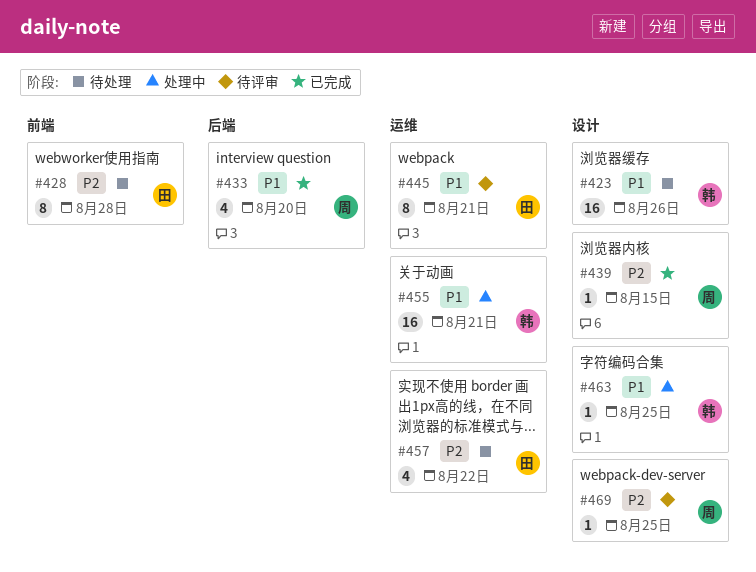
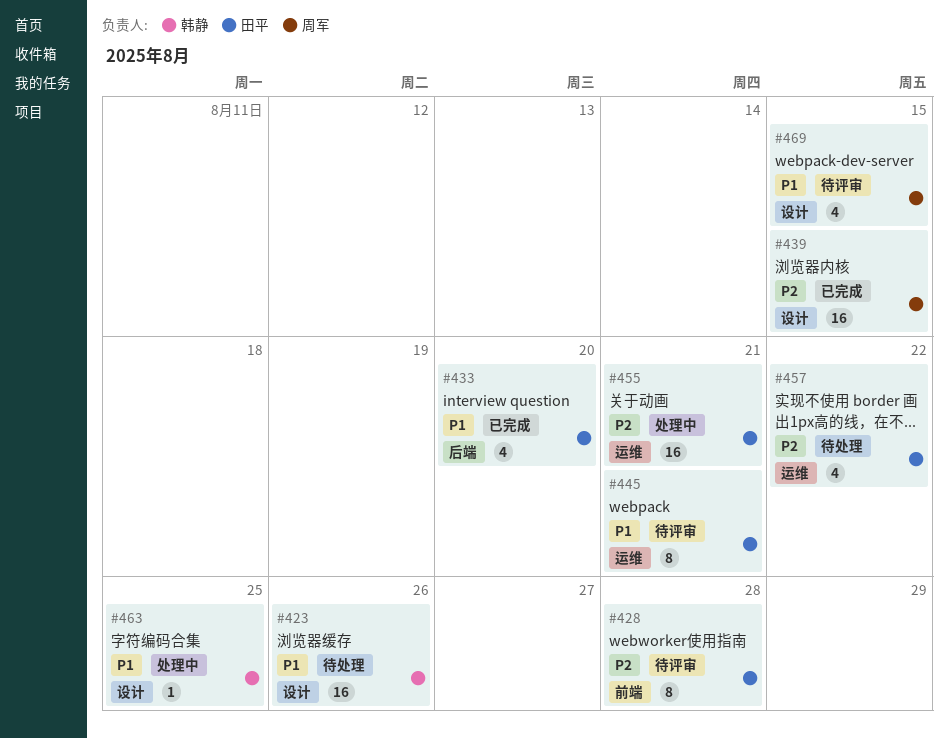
#428, status: 待处理 -> 待评审
#433, owner: 周军 -> 田平
#439, estimate: 1 -> 16
#455, owner: 韩静 -> 田平
#455, priority: P1 -> P2
#469, priority: P2 -> P1
#469, estimate: 1 -> 4
#469, due: Aug 25 -> Aug 15

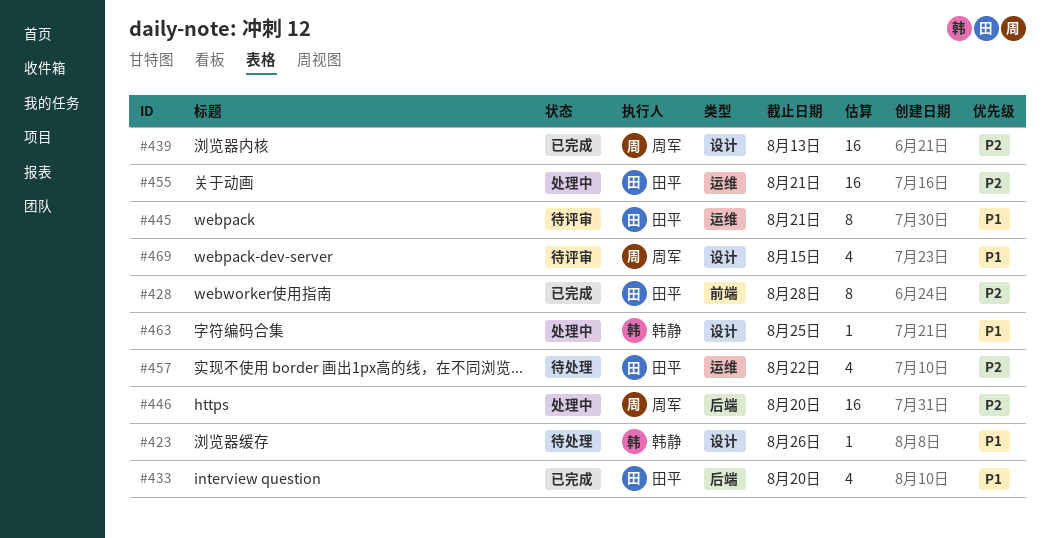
#423, estimate: 16 -> 1
#428, status: 待评审 -> 已完成
#439, due: Aug 15 -> Aug 13
#446: none -> present

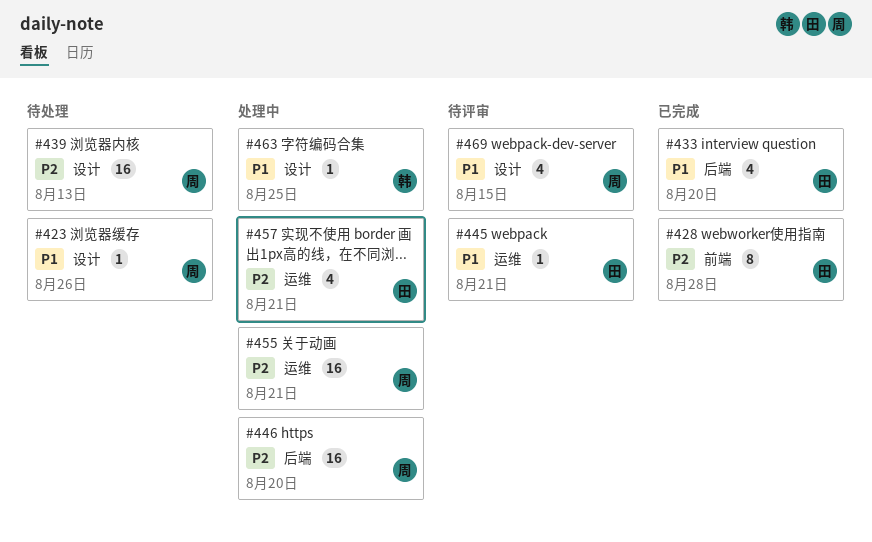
#423, owner: 韩静 -> 周军
#439, status: 已完成 -> 待处理
#445, estimate: 8 -> 1
#455, owner: 田平 -> 周军
#457, status: 待处理 -> 处理中
#457, due: Aug 22 -> Aug 21

